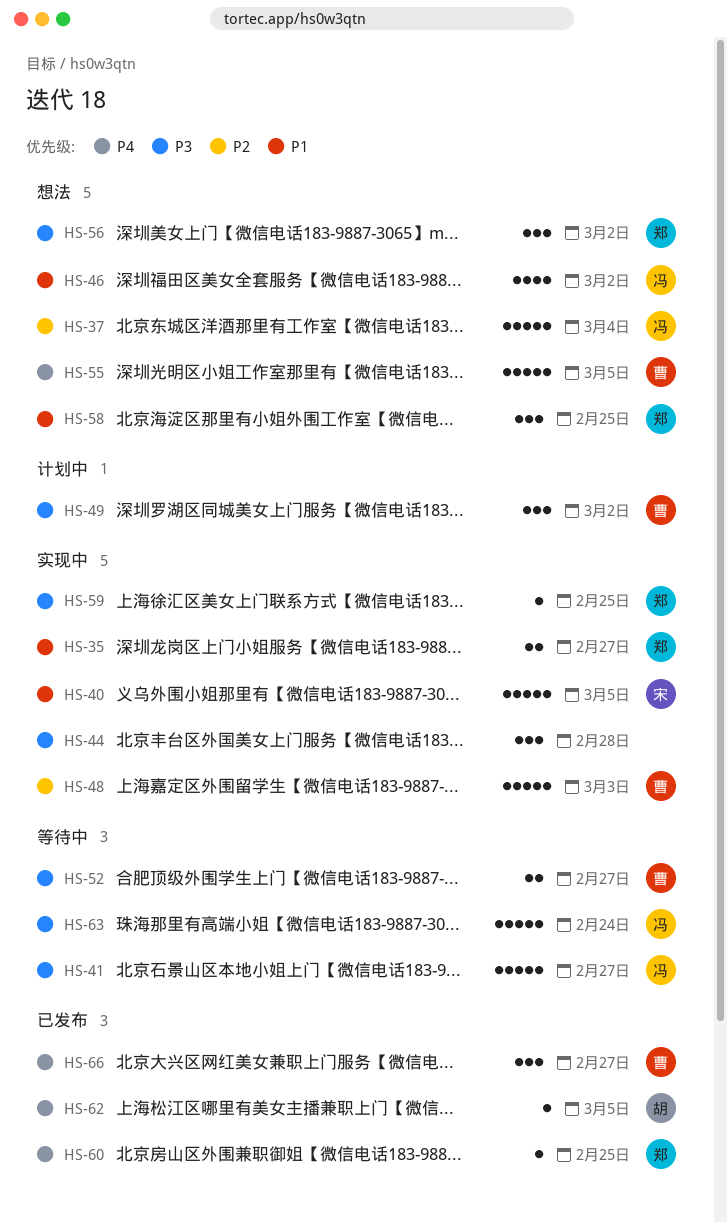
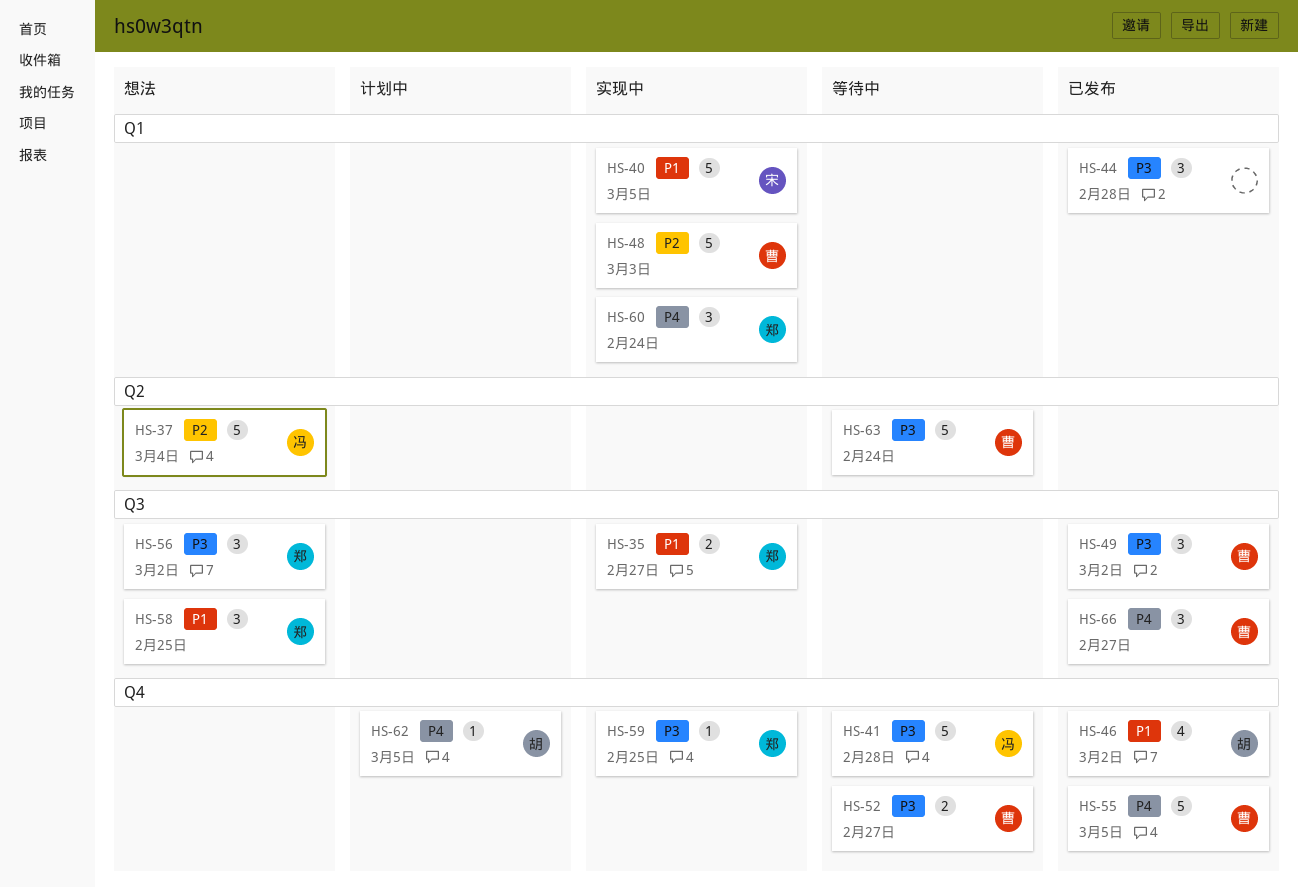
HS-41, due: Feb 27 -> Feb 28
HS-44, status: 实现中 -> 已发布
HS-46, status: 想法 -> 已发布
HS-46, owner: 冯 -> 胡
HS-49, status: 计划中 -> 已发布
HS-55, status: 想法 -> 已发布
HS-60, status: 已发布 -> 实现中
HS-60, estimate: 1 -> 3
HS-60, due: Feb 25 -> Feb 24
HS-62, status: 已发布 -> 计划中
HS-63, owner: 冯 -> 曹

